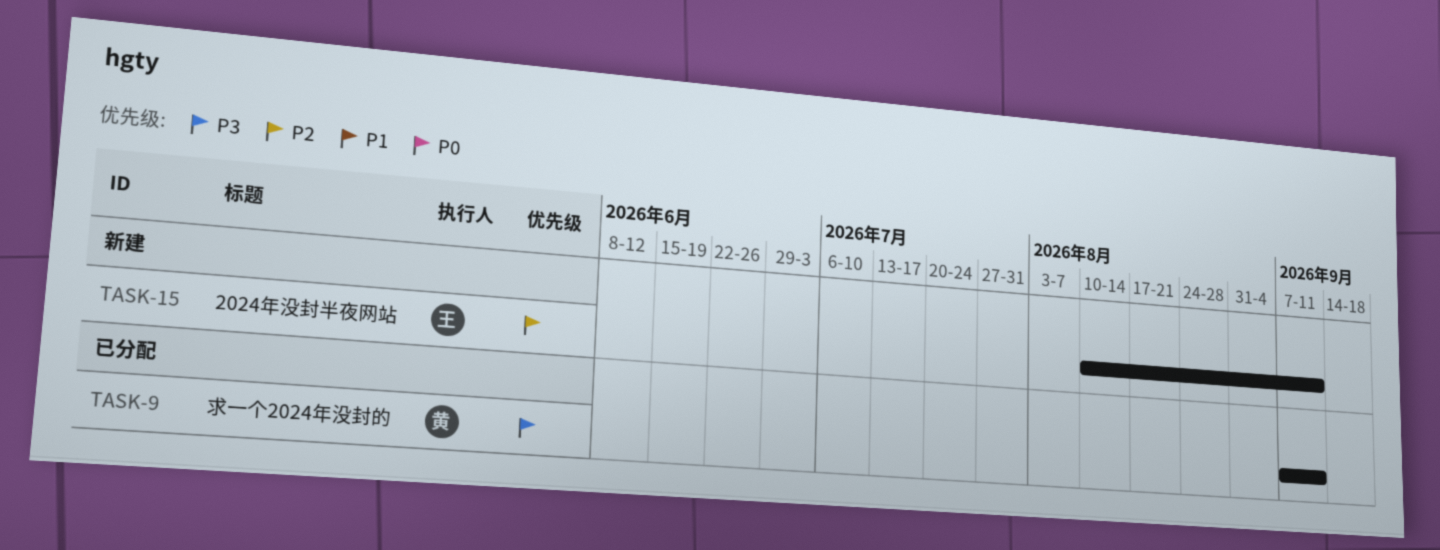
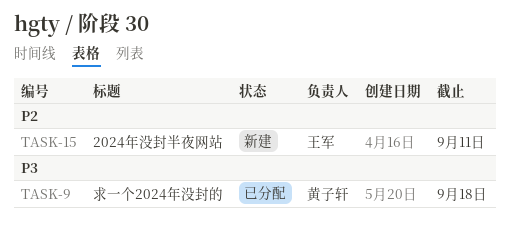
TASK-9, due: Sep 11 -> Sep 18

